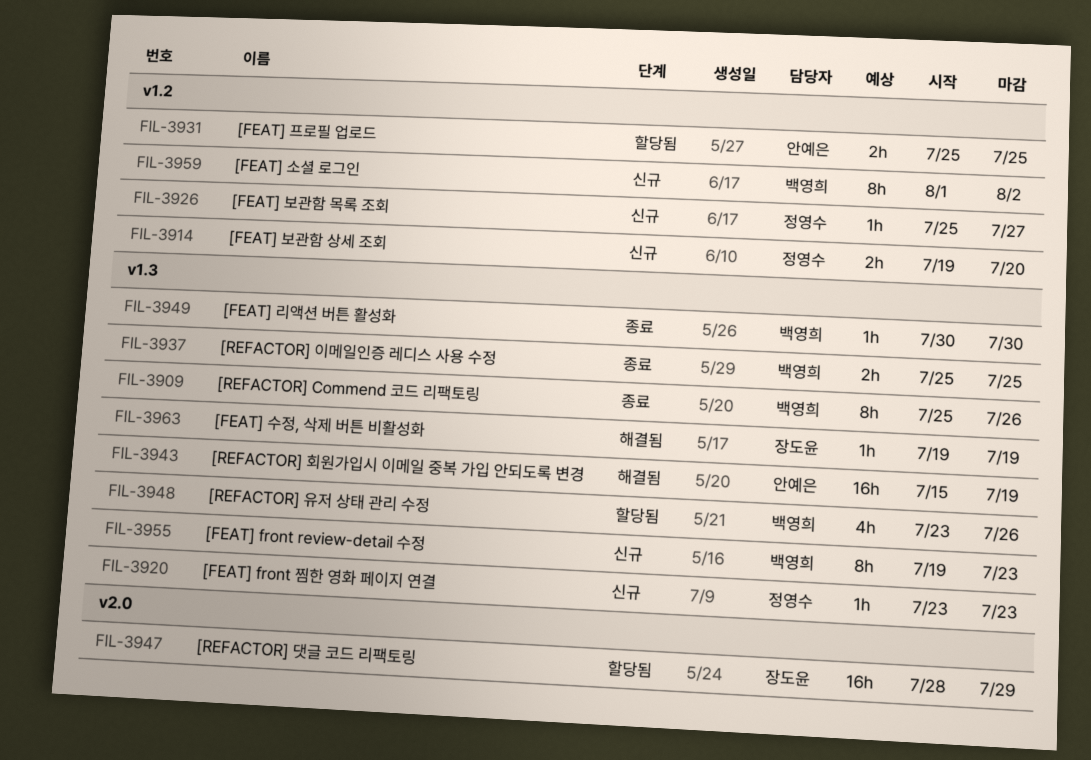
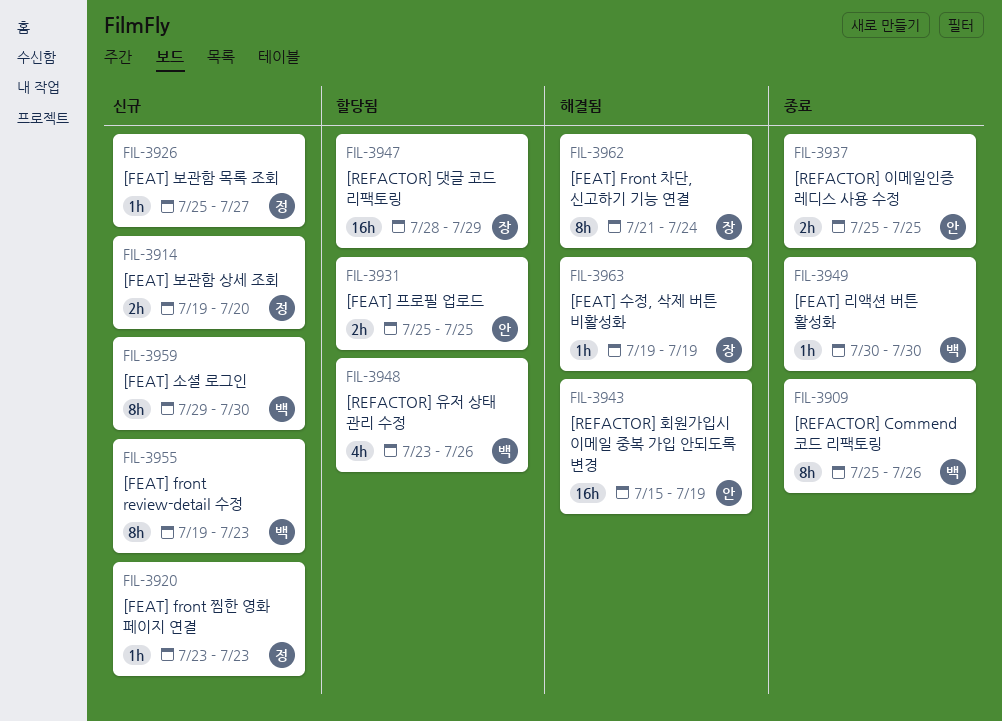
FIL-3937, owner: 백영희 -> 안예은
FIL-3959, start: Aug 1 -> Jul 29
FIL-3959, due: Aug 2 -> Jul 30
FIL-3962: none -> present

